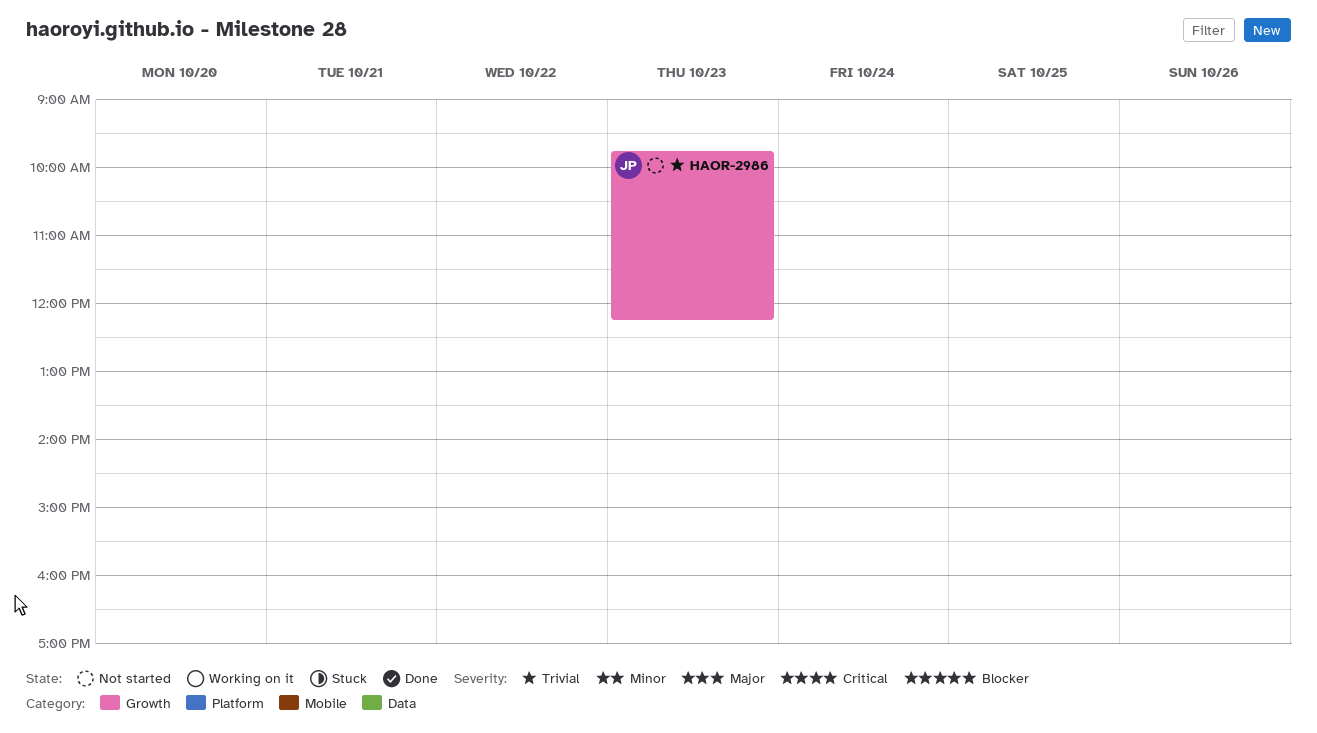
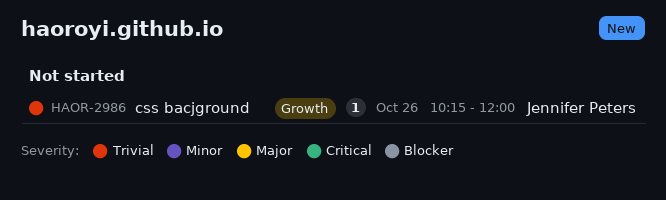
HAOR-2986, day: Oct 23 -> Oct 26
HAOR-2986, begins: 09:45 -> 10:15
HAOR-2986, ends: 12:15 -> 12:00

